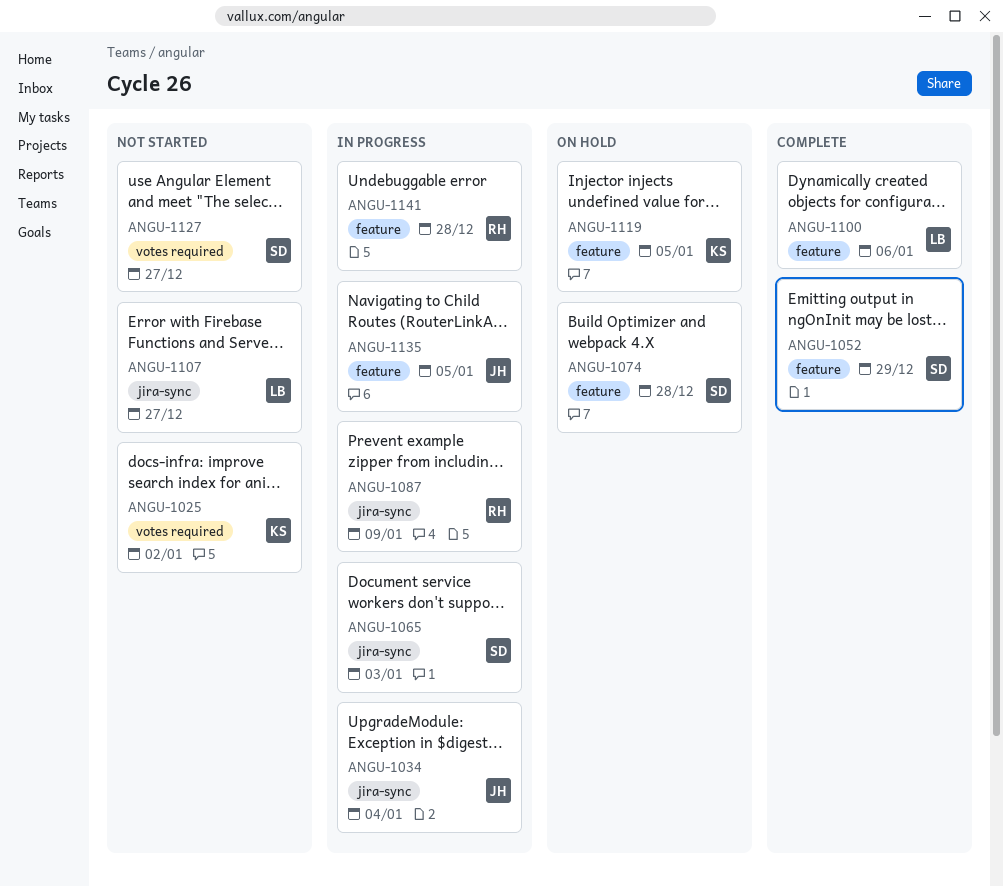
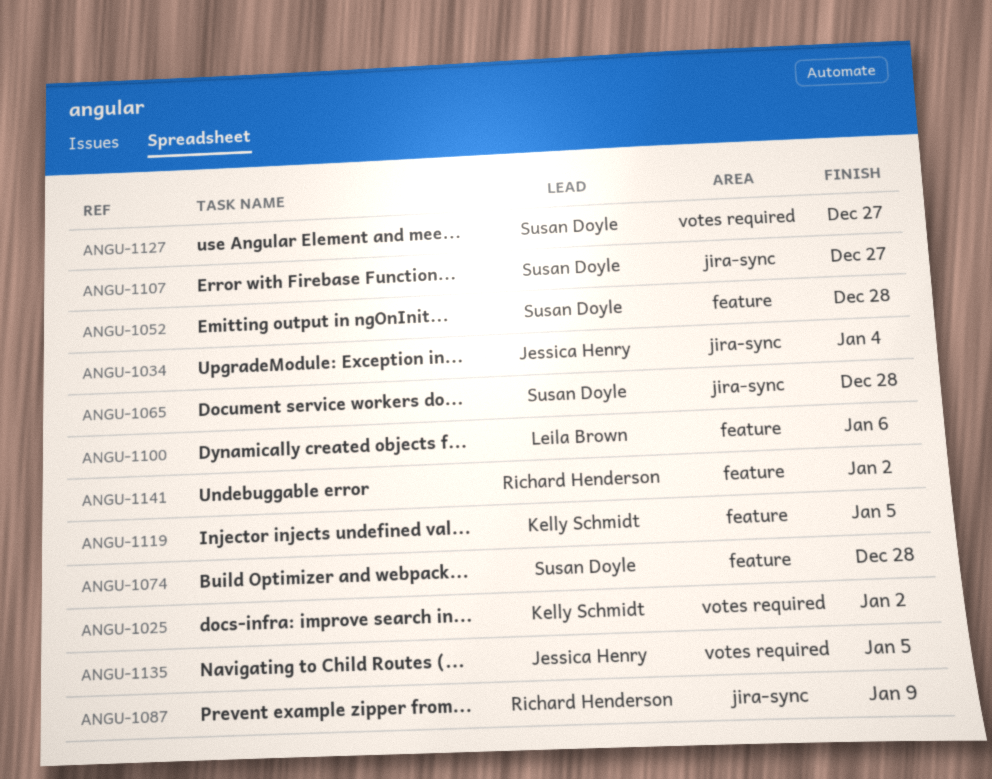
ANGU-1052, due: Dec 29 -> Dec 28
ANGU-1065, due: Jan 3 -> Dec 28
ANGU-1107, owner: Leila Brown -> Susan Doyle
ANGU-1135, label: feature -> votes required
ANGU-1141, due: Dec 28 -> Jan 2

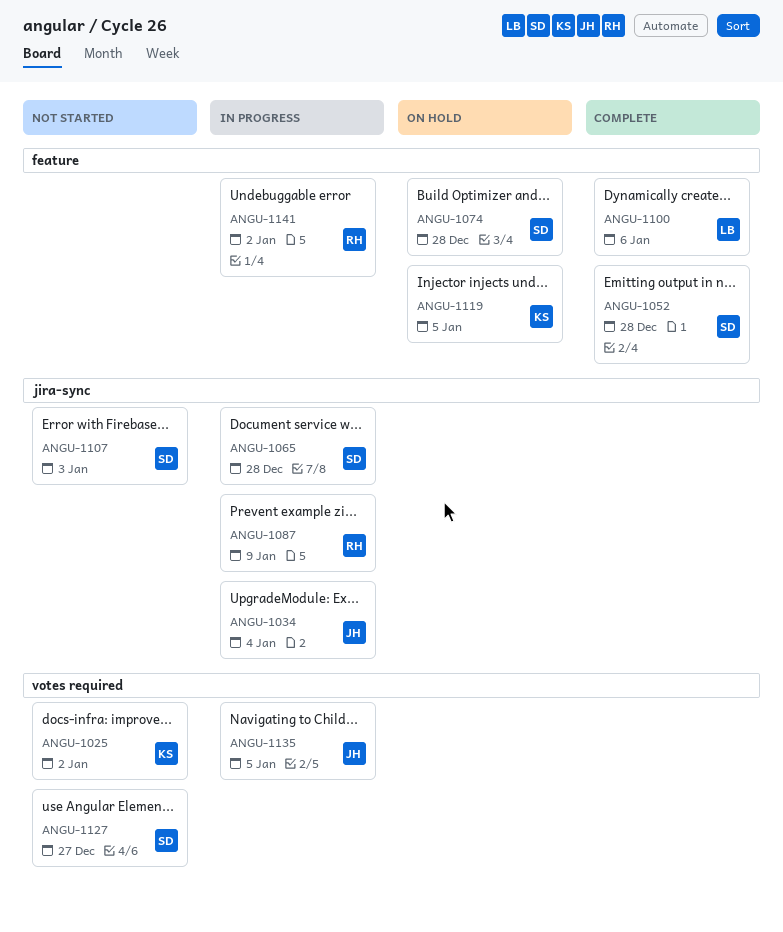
ANGU-1107, due: Dec 27 -> Jan 3

